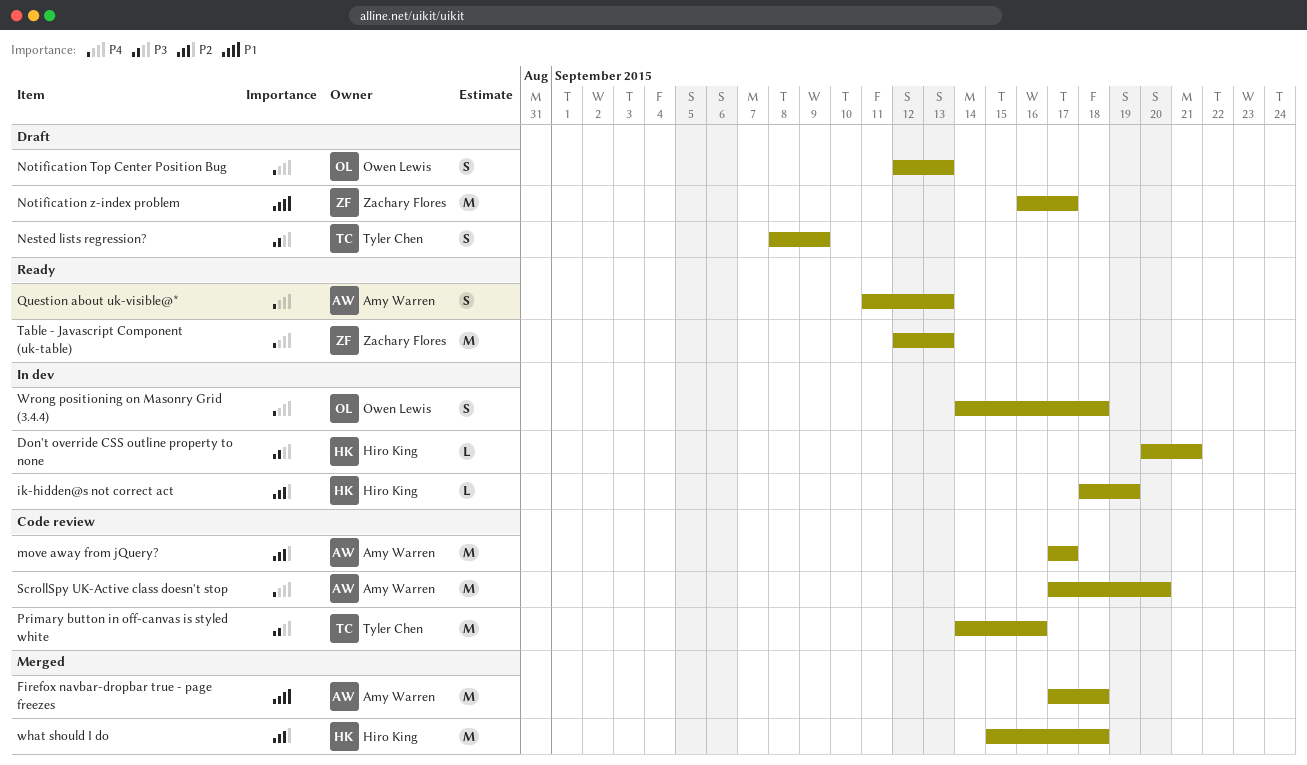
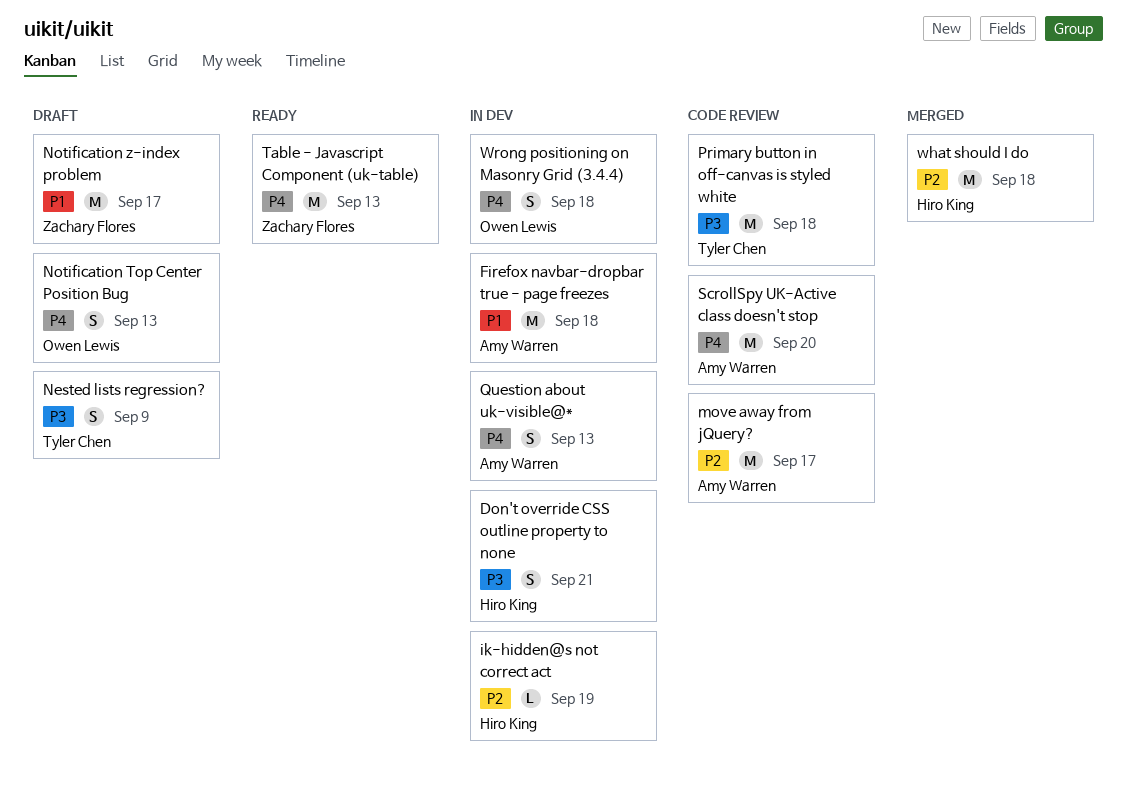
Don't override CSS outline property to none, estimate: L -> S
Firefox navbar-dropbar true - page freezes, status: Merged -> In dev
Primary button in off-canvas is styled white, due: Sep 16 -> Sep 18
Question about uk-visible@*, status: Ready -> In dev

